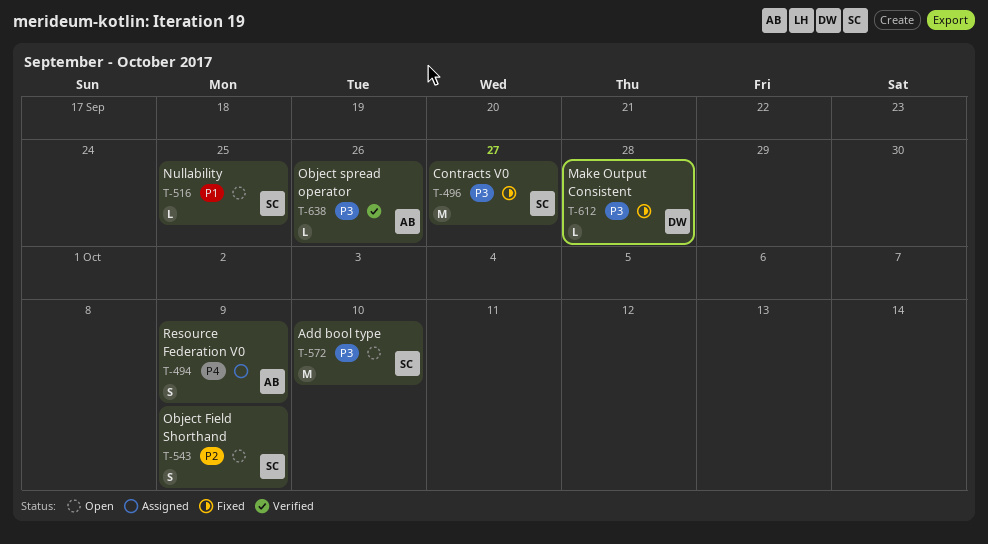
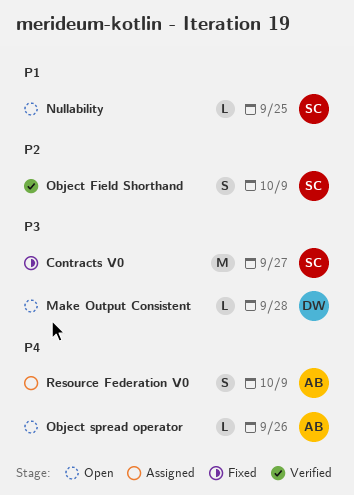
Add bool type: present -> none
Make Output Consistent, status: Fixed -> Open
Object Field Shorthand, status: Open -> Verified
Object spread operator, status: Verified -> Open
Object spread operator, priority: P3 -> P4

